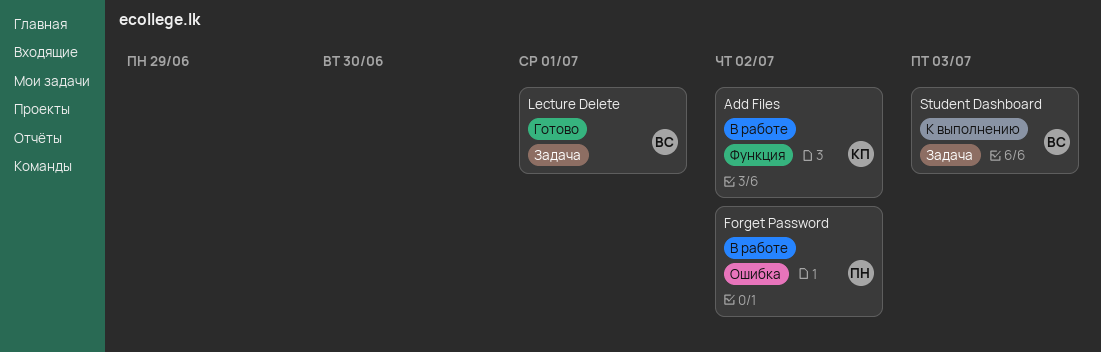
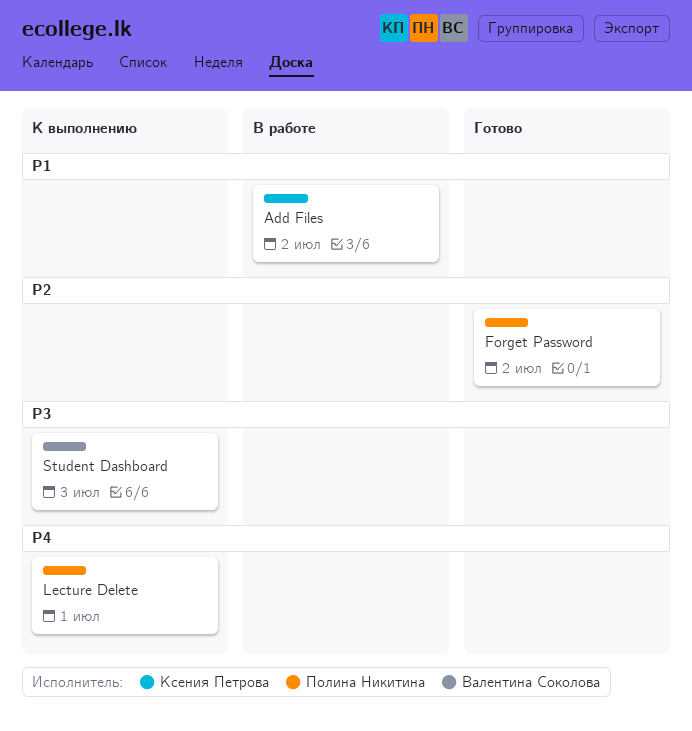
Forget Password, status: В работе -> Готово
Lecture Delete, status: Готово -> К выполнению
Lecture Delete, owner: Валентина Соколова -> Полина Никитина

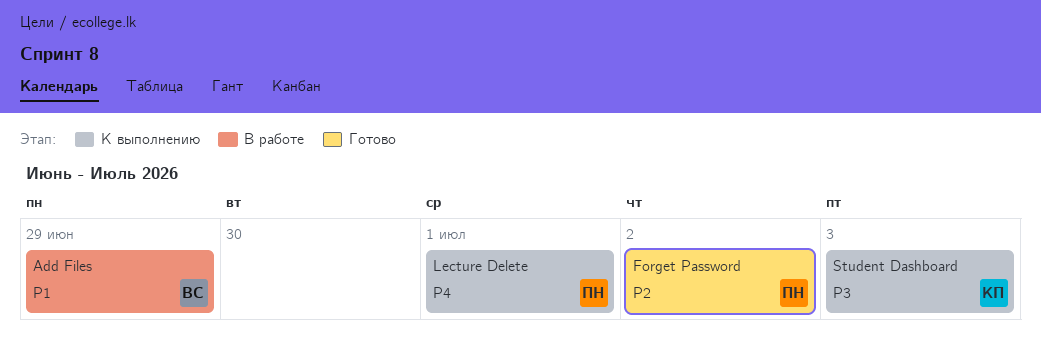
Add Files, owner: Ксения Петрова -> Валентина Соколова
Add Files, due: Jul 2 -> Jun 29
Student Dashboard, owner: Валентина Соколова -> Ксения Петрова

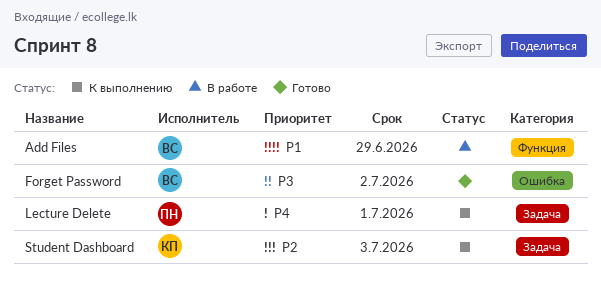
Forget Password, owner: ПН -> ВС
Forget Password, priority: P2 -> P3
Student Dashboard, priority: P3 -> P2

